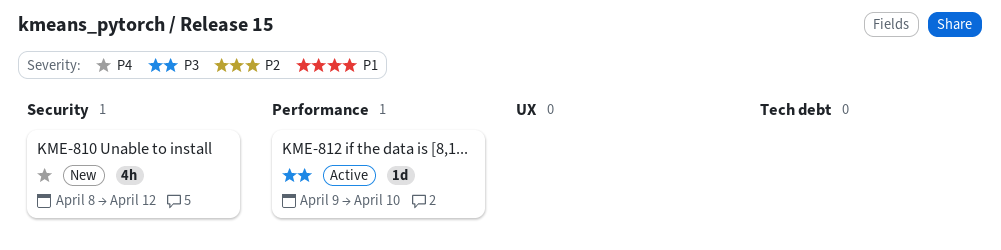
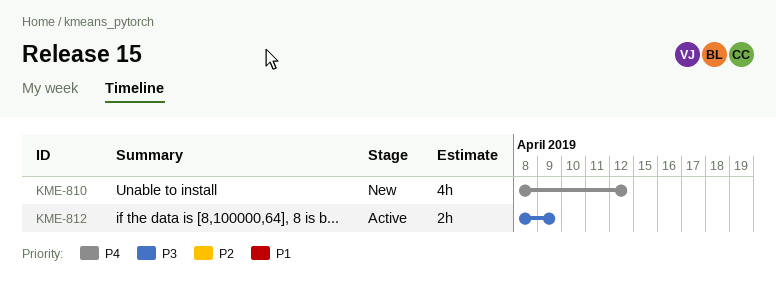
KME-812, estimate: 1d -> 2h
KME-812, start: Apr 9 -> Apr 8
KME-812, due: Apr 10 -> Apr 9

